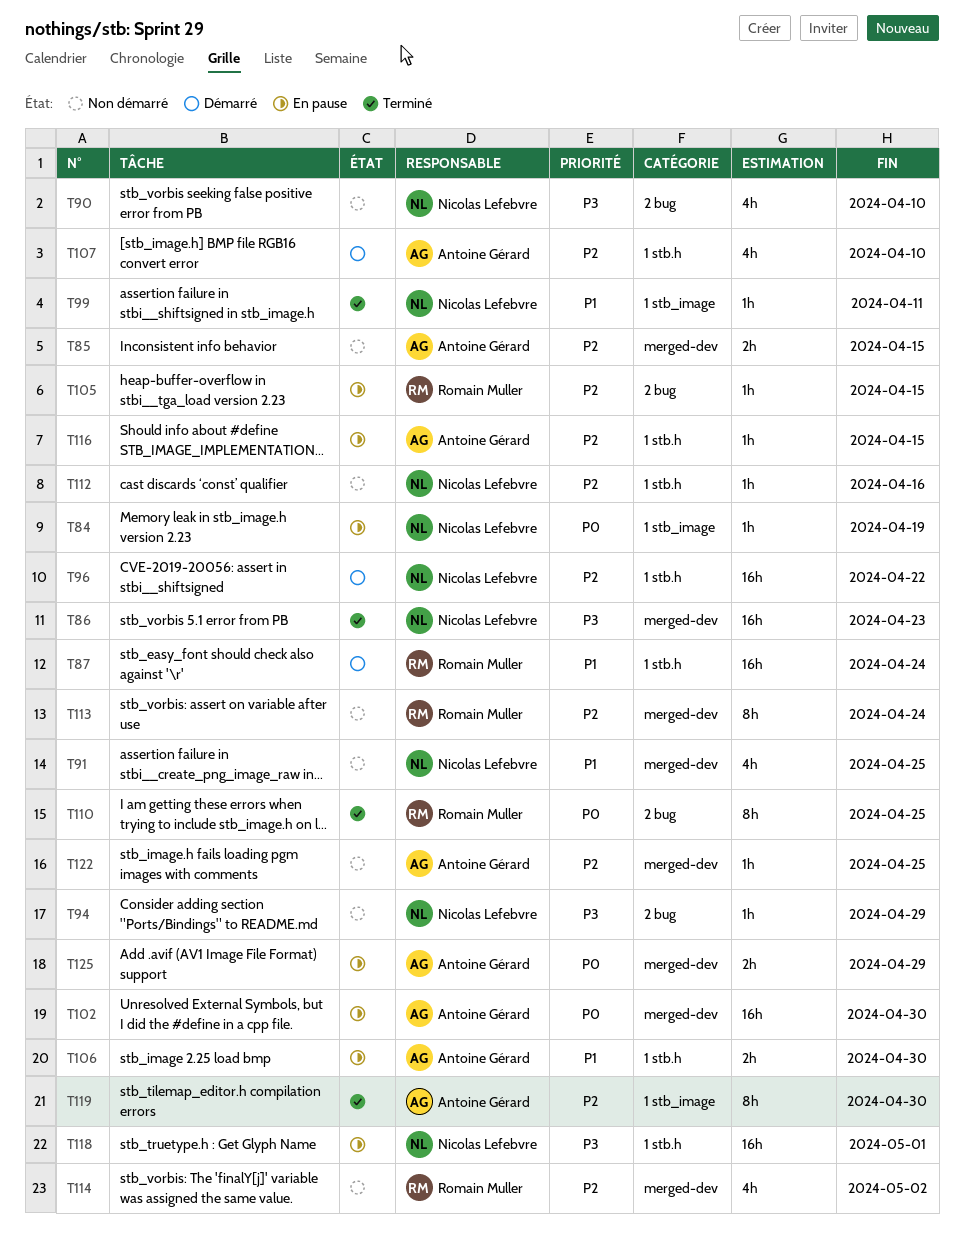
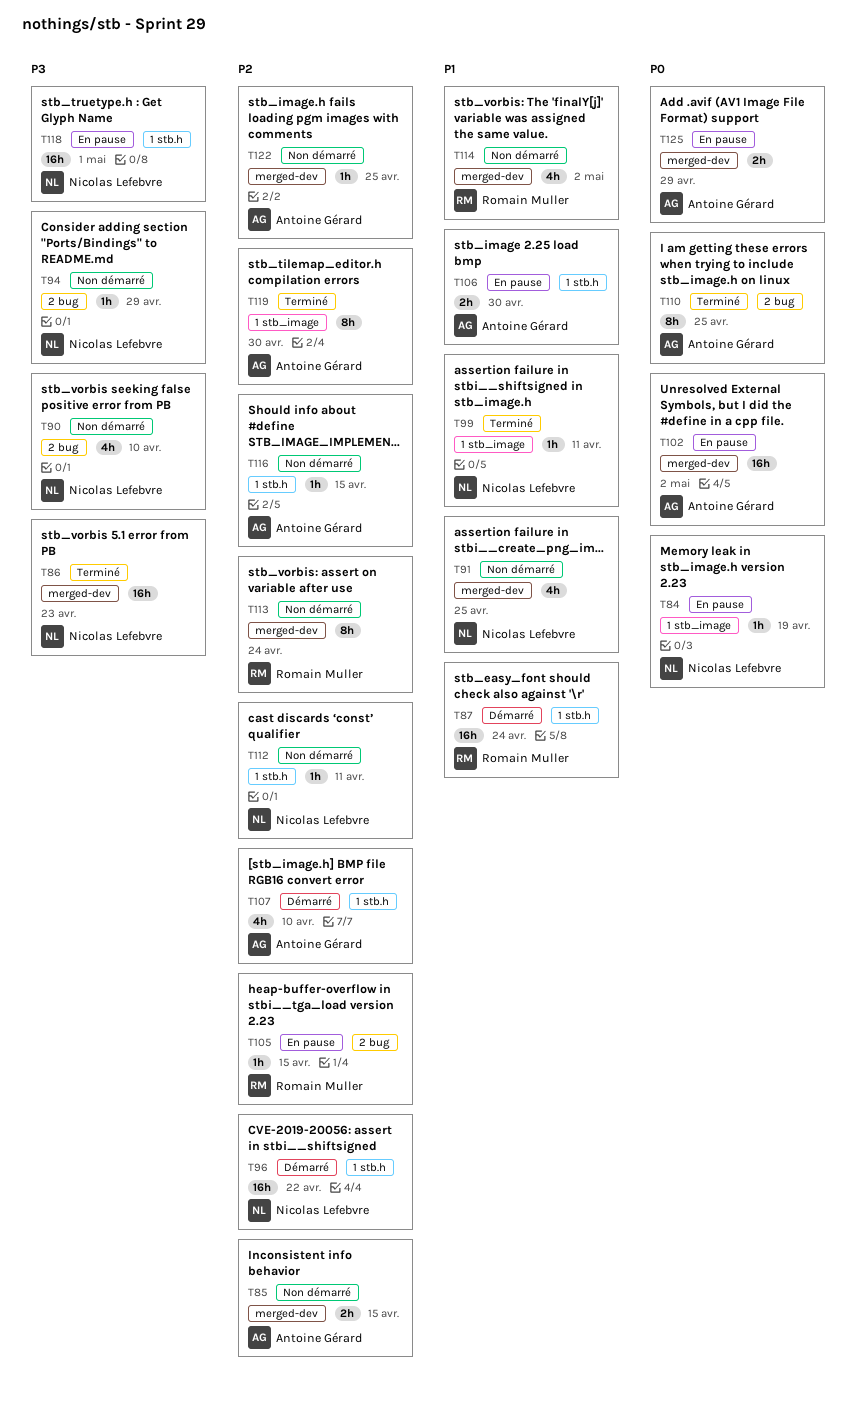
T102, due: Apr 30 -> May 2
T110, owner: Romain Muller -> Antoine Gérard
T112, due: Apr 16 -> Apr 11
T114, priority: P2 -> P1
T116, status: En pause -> Non démarré

